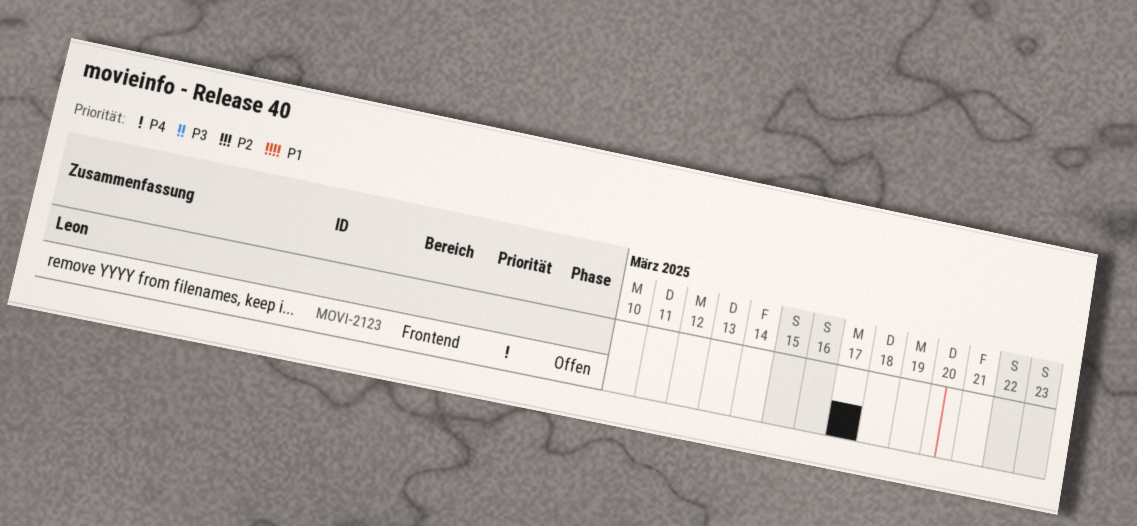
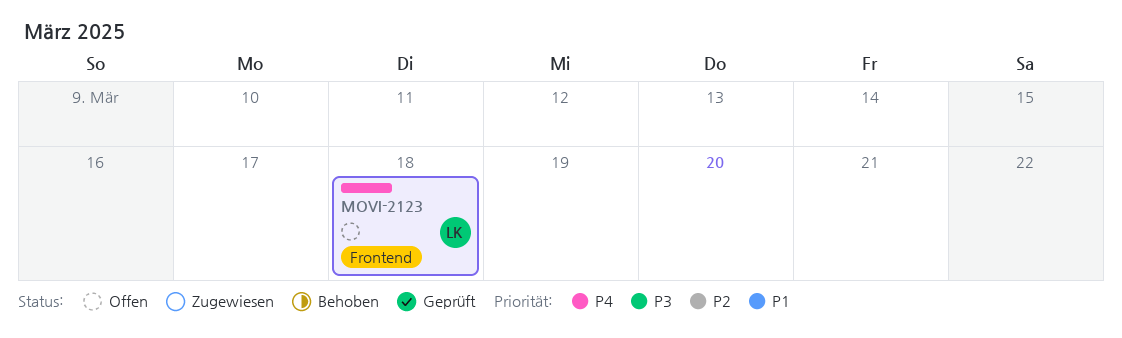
MOVI-2123, due: Mar 17 -> Mar 18

